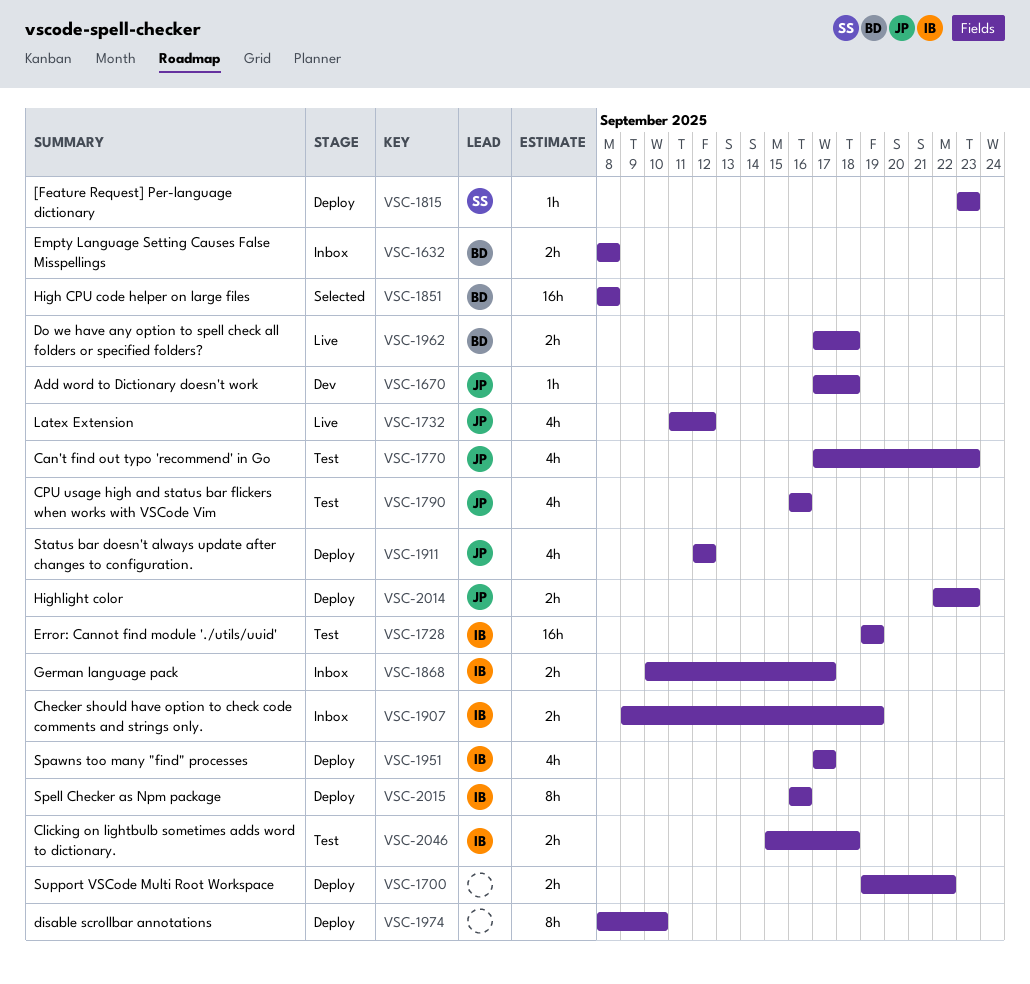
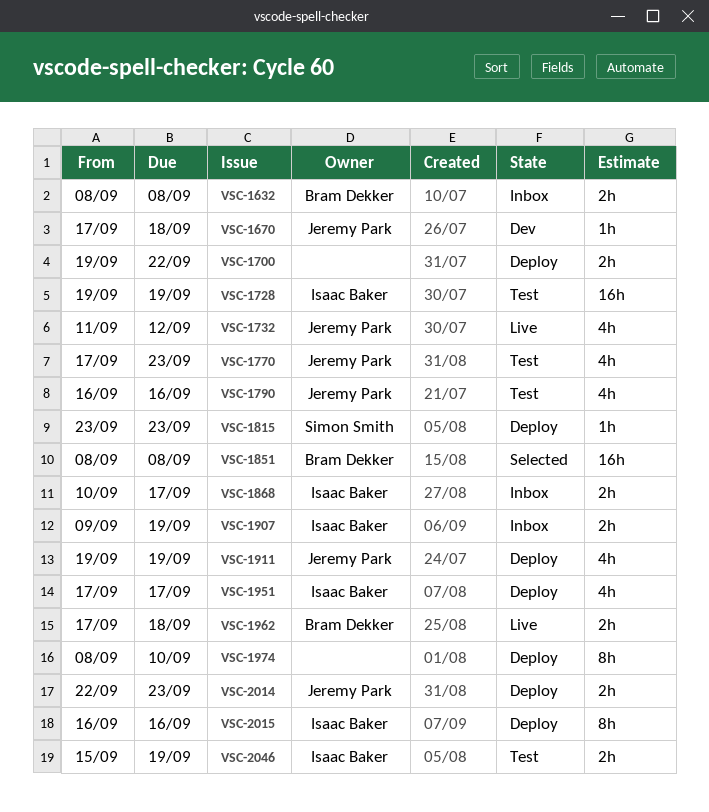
VSC-1911, start: Sep 12 -> Sep 19
VSC-1911, due: Sep 12 -> Sep 19
VSC-2046, due: Sep 18 -> Sep 19

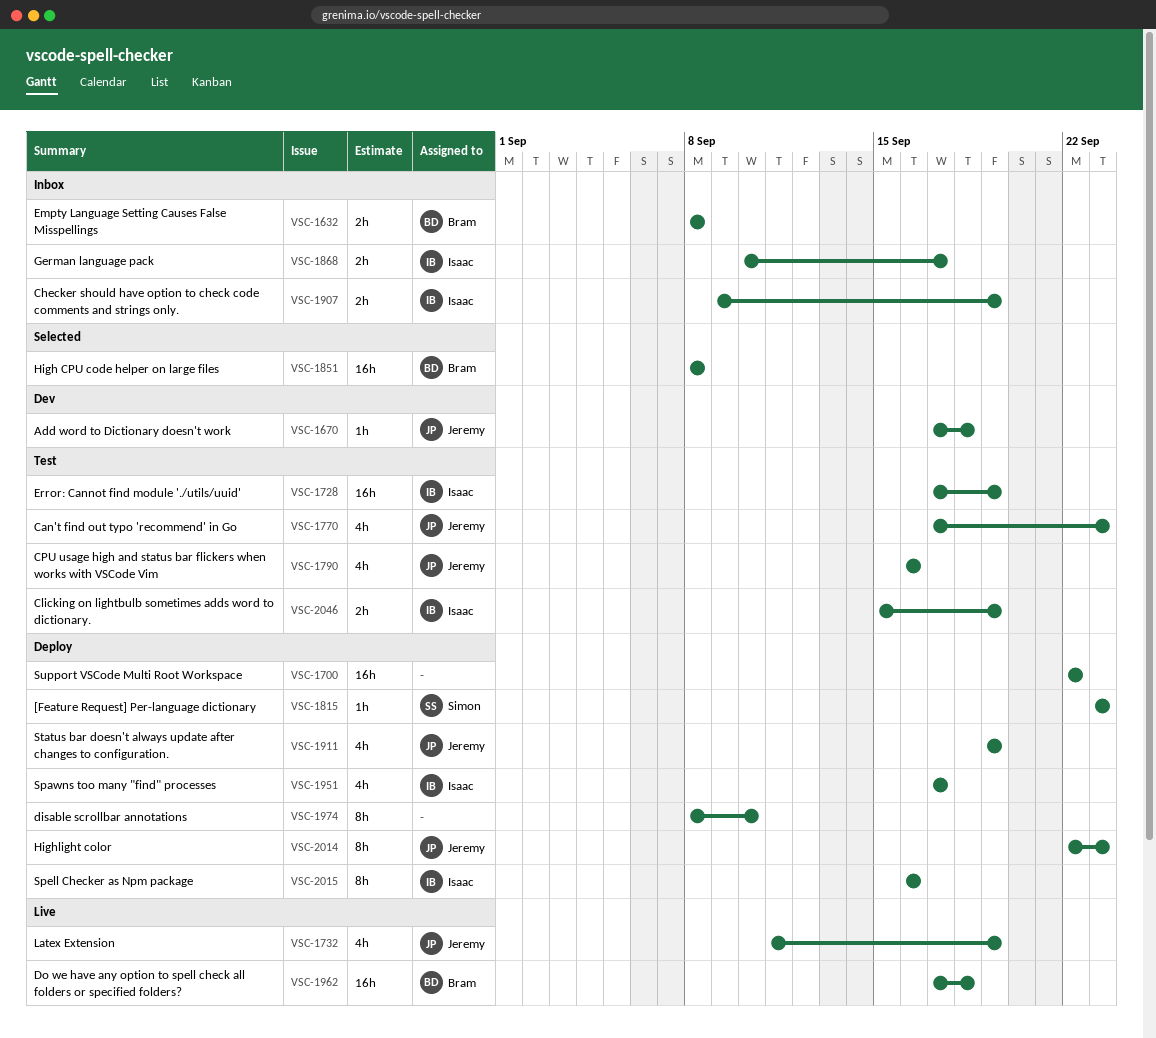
VSC-1700, estimate: 2h -> 16h
VSC-1700, start: Sep 19 -> Sep 22
VSC-1728, start: Sep 19 -> Sep 17
VSC-1732, due: Sep 12 -> Sep 19
VSC-1962, estimate: 2h -> 16h
VSC-2014, estimate: 2h -> 8h

